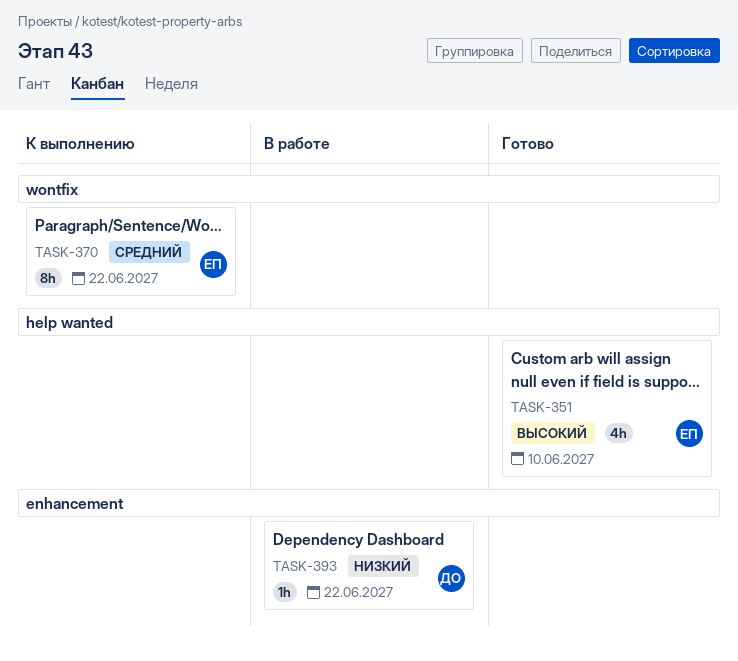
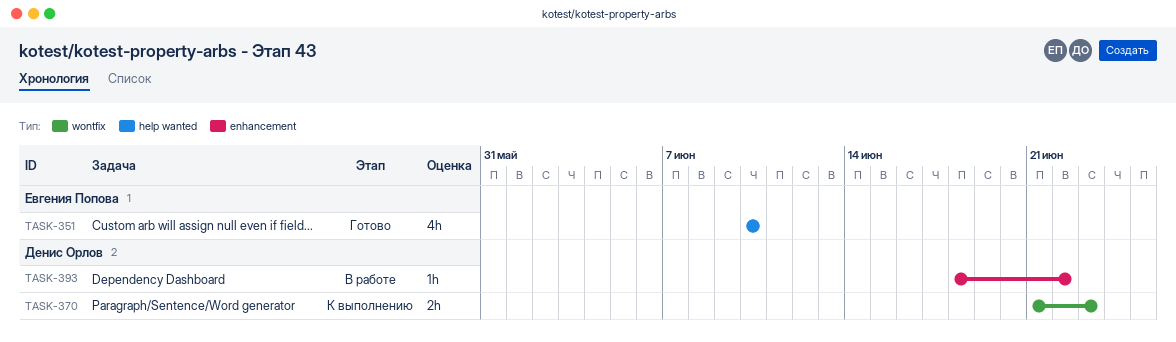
TASK-370, owner: Евгения Попова -> Денис Орлов
TASK-370, estimate: 8h -> 2h
TASK-370, due: Jun 22 -> Jun 23

